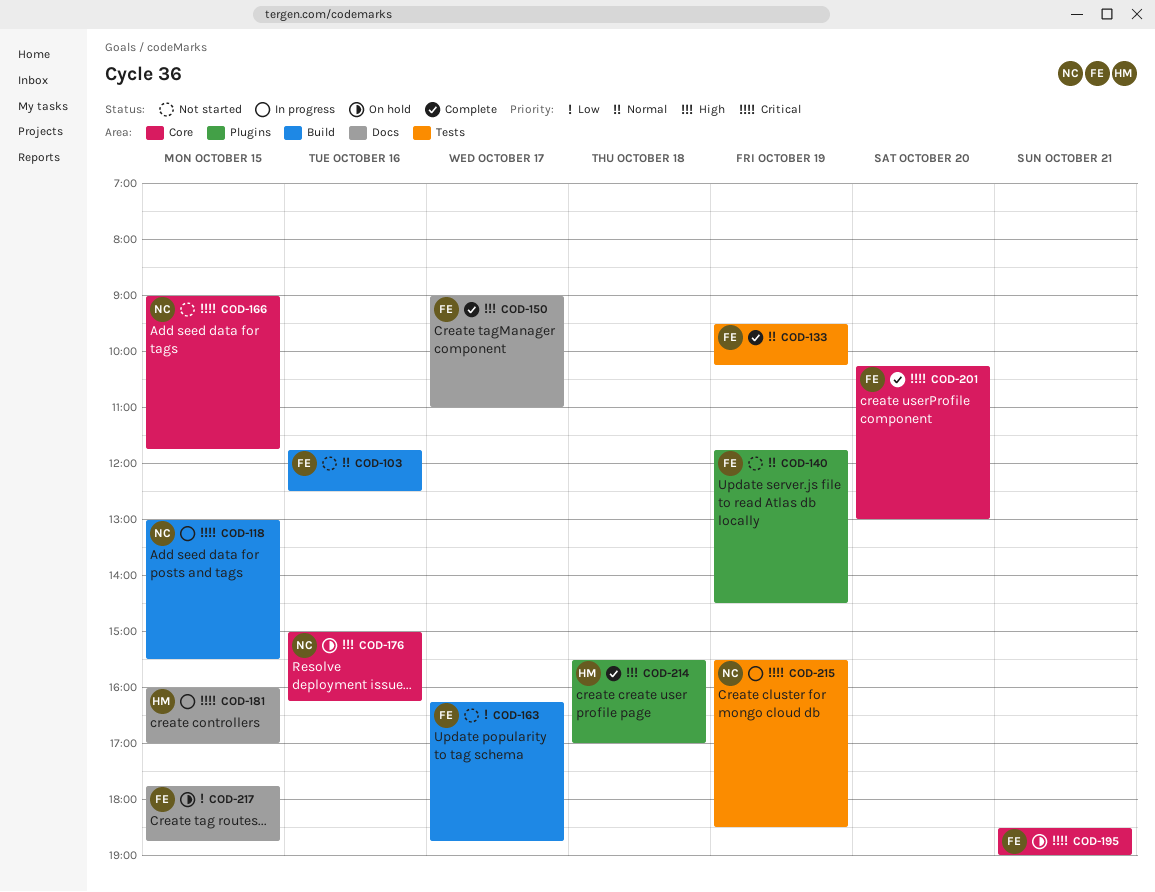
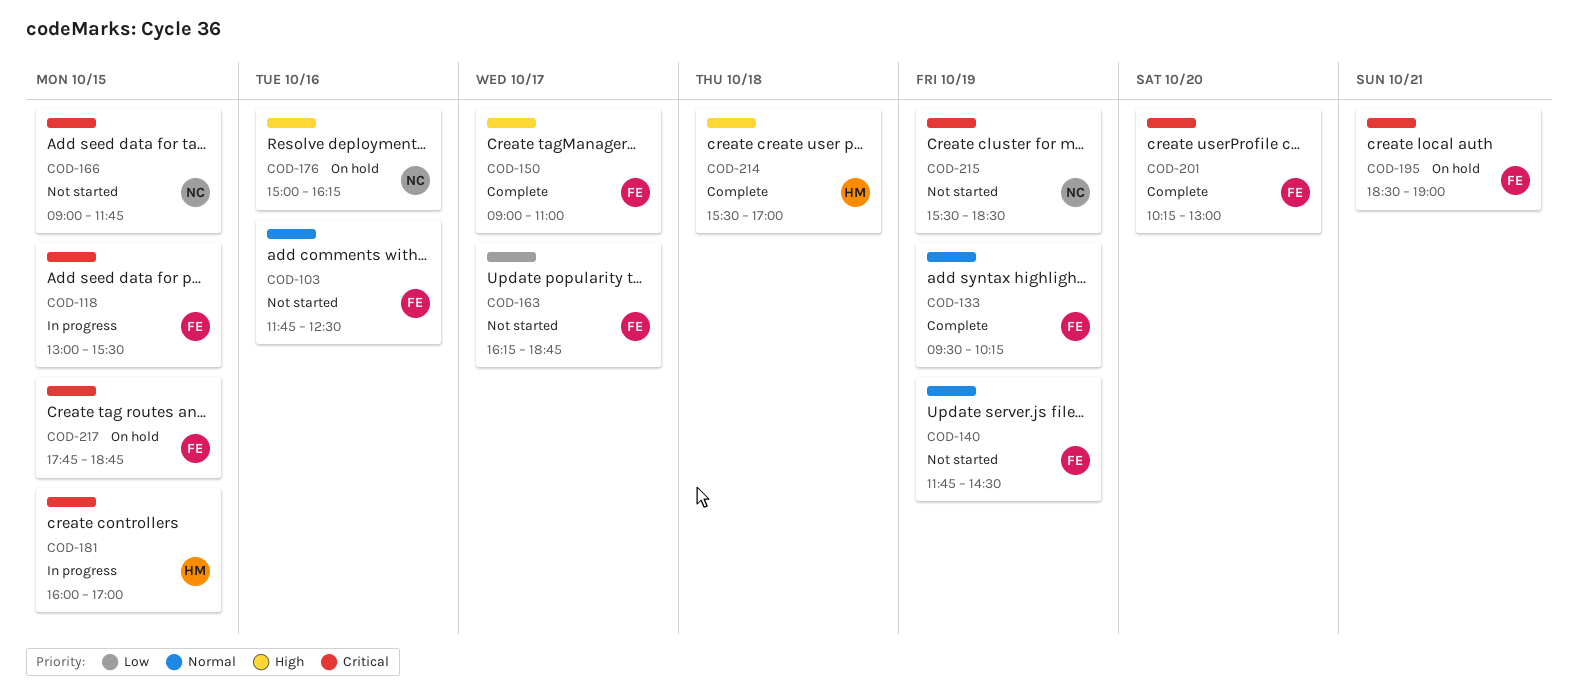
COD-118, owner: NC -> FE
COD-215, status: In progress -> Not started
COD-217, priority: Low -> Critical

